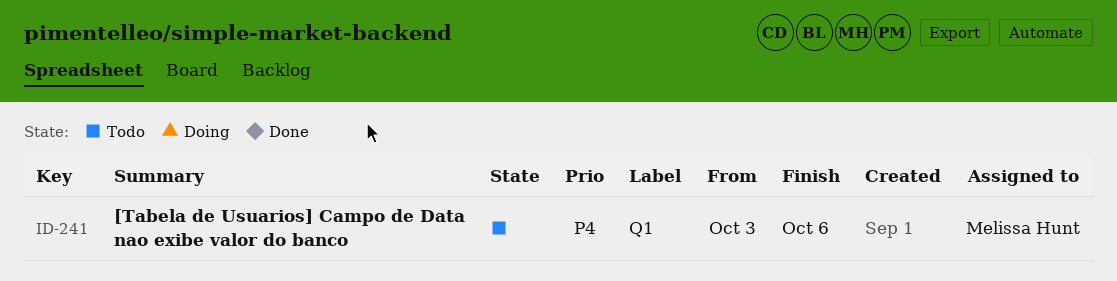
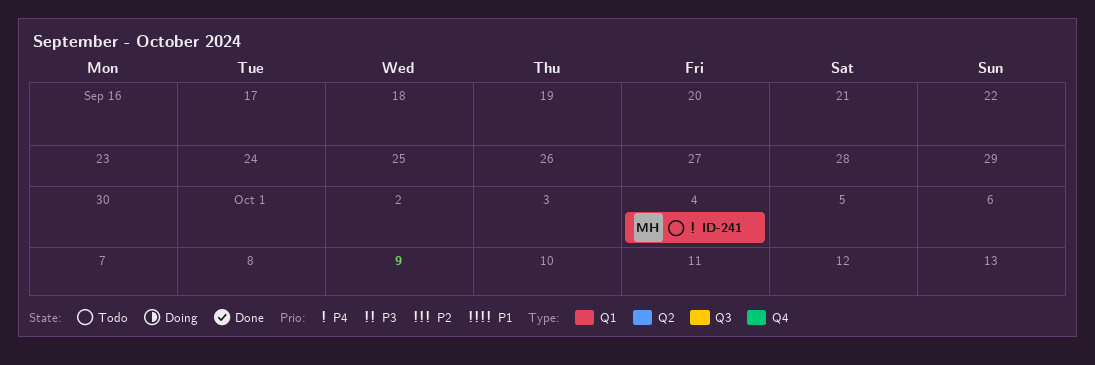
ID-241, start: Oct 3 -> Oct 4
ID-241, due: Oct 6 -> Oct 4

